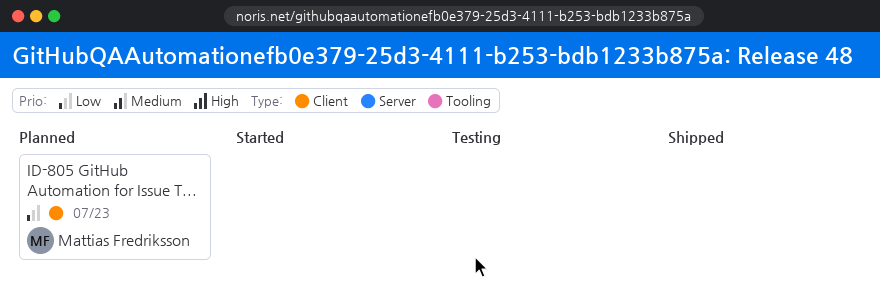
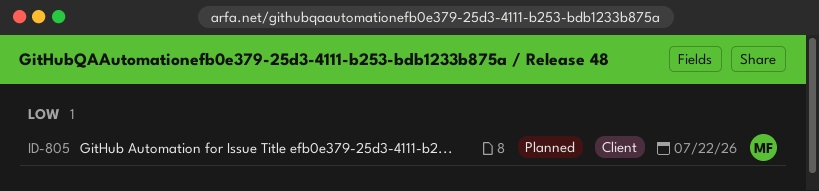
ID-805, due: Jul 23 -> Jul 22

